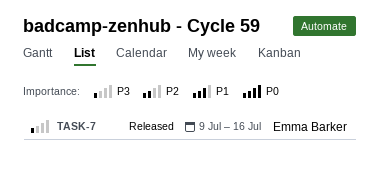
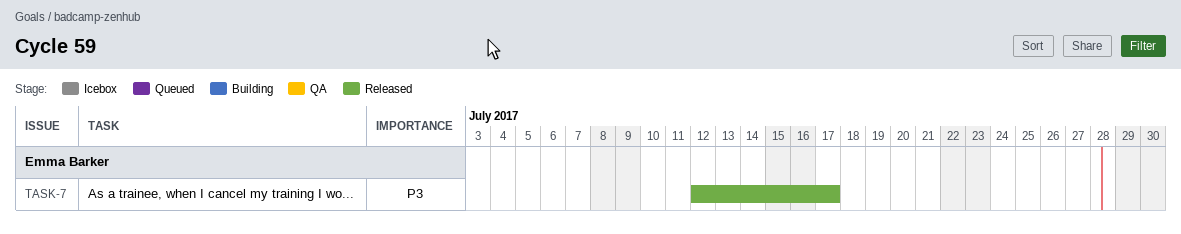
TASK-7, start: Jul 9 -> Jul 12
TASK-7, due: Jul 16 -> Jul 17

